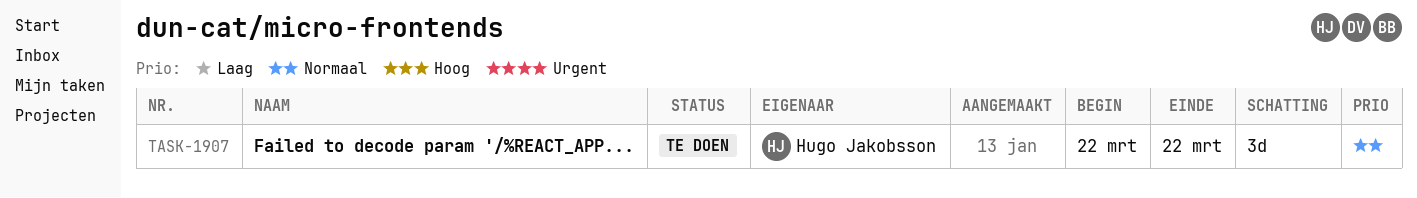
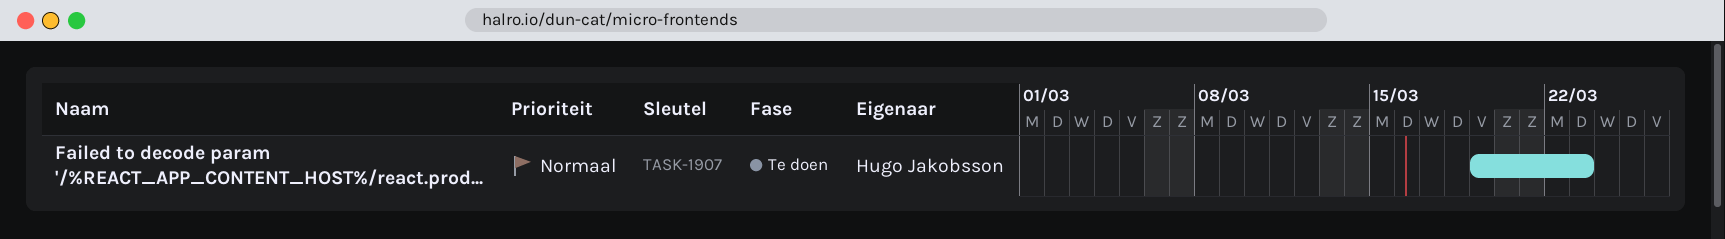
TASK-1907, start: Mar 22 -> Mar 19
TASK-1907, due: Mar 22 -> Mar 23

